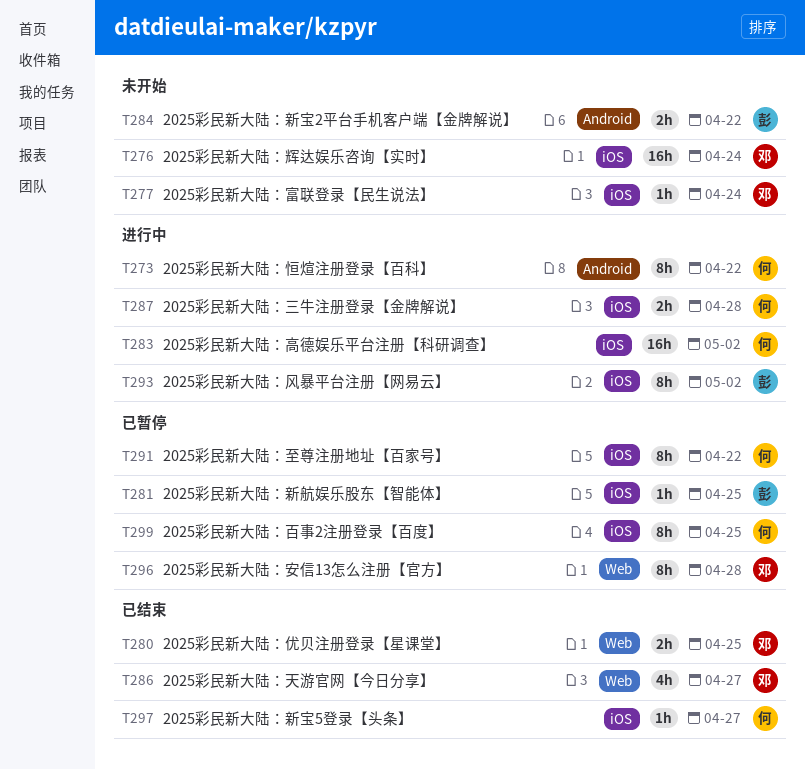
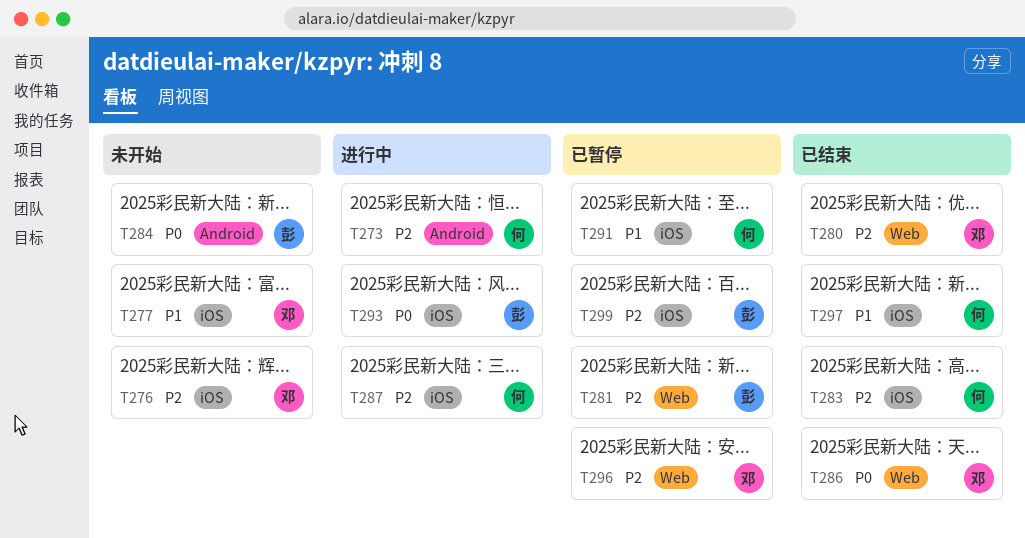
T281, label: iOS -> Web
T283, status: 进行中 -> 已结束
T299, owner: 何 -> 彭

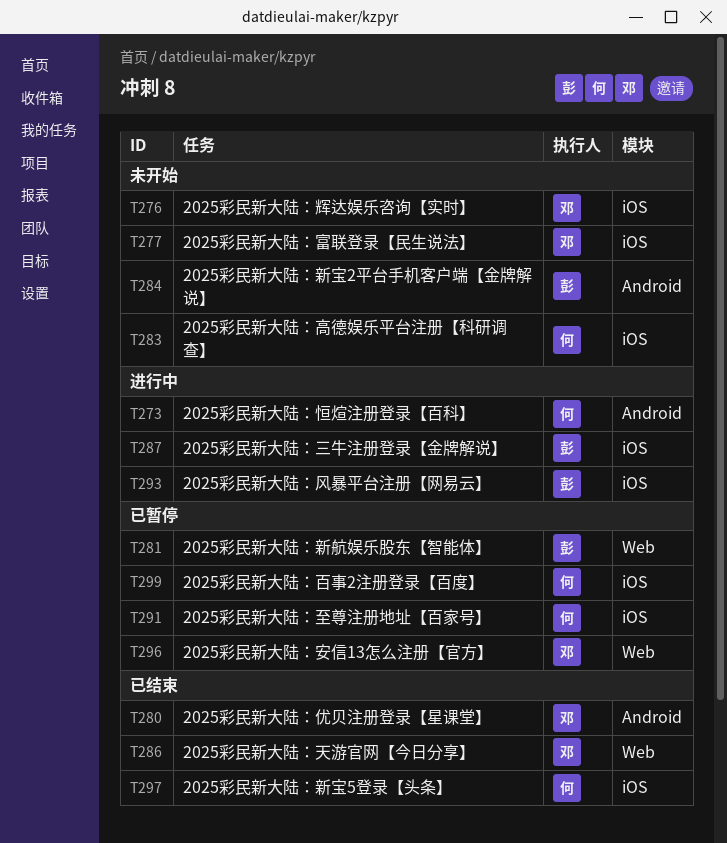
T280, label: Web -> Android
T283, status: 已结束 -> 未开始
T287, owner: 何 -> 彭
T299, owner: 彭 -> 何

